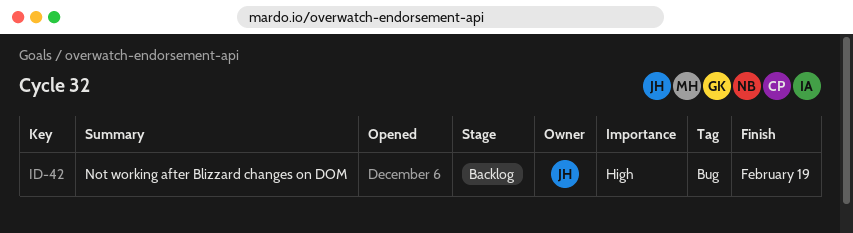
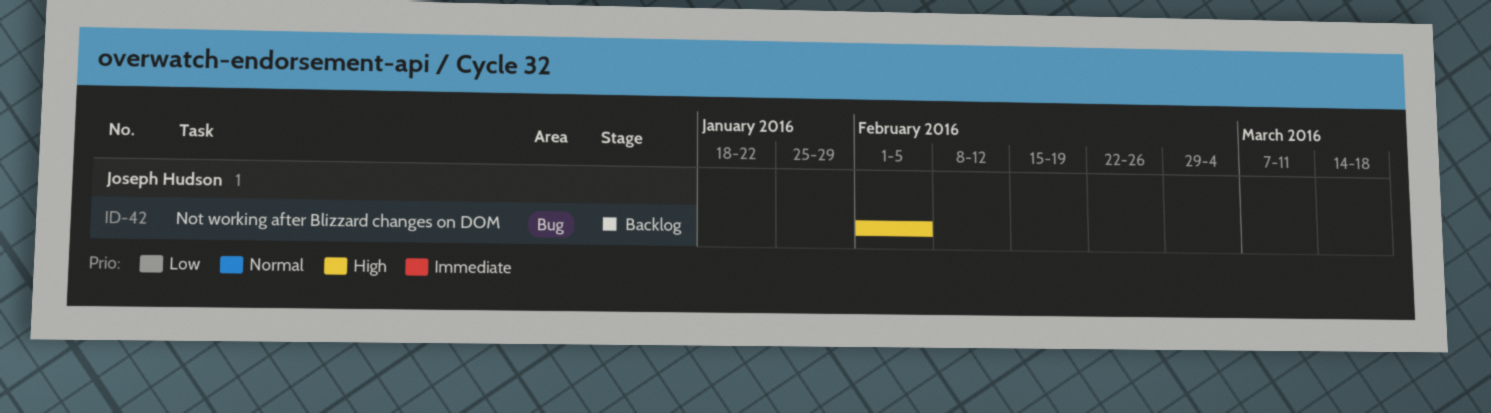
ID-42, due: Feb 19 -> Feb 5

